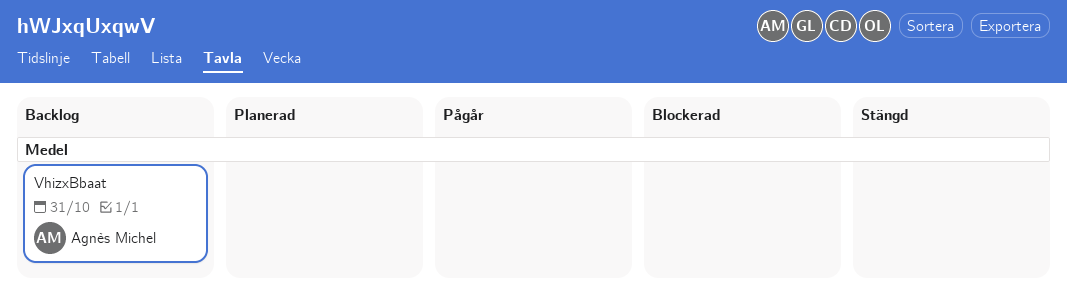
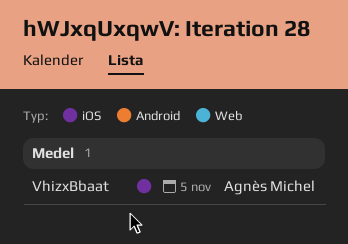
VhizxBbaat, due: Oct 31 -> Nov 5

